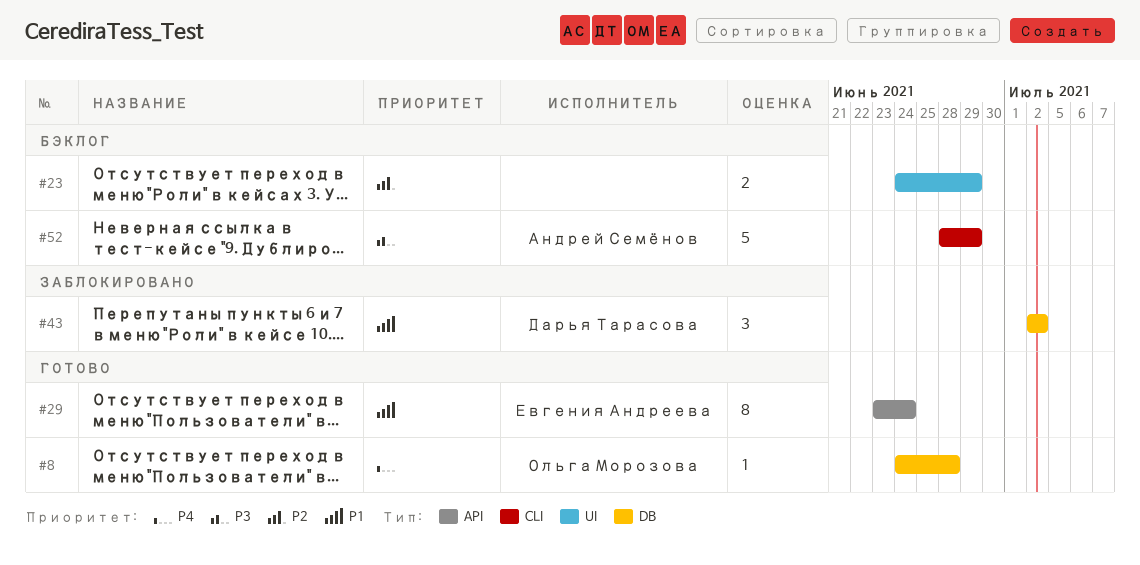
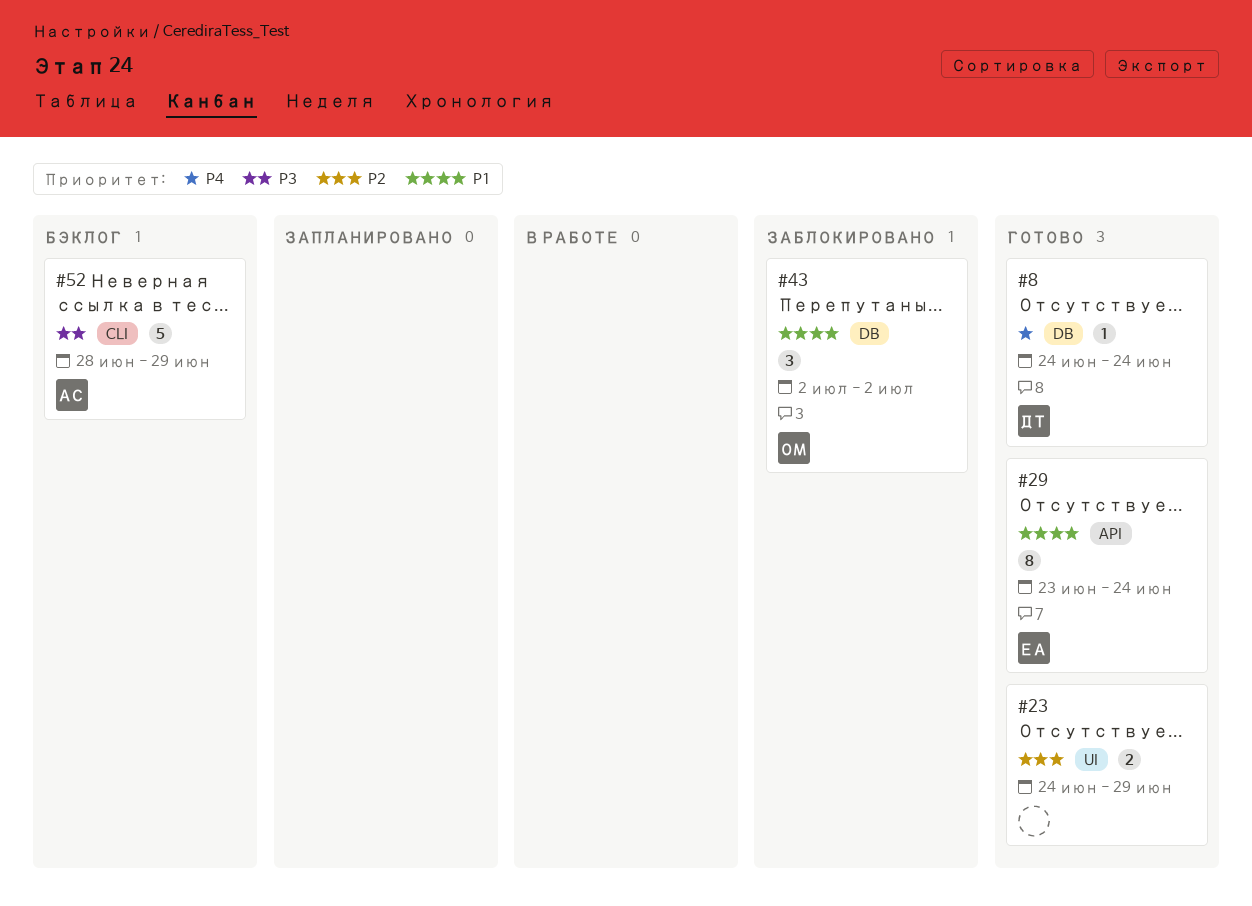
#8, owner: Ольга Морозова -> Дарья Тарасова
#8, due: Jun 28 -> Jun 24
#23, status: Бэклог -> Готово
#43, owner: Дарья Тарасова -> Ольга Морозова

